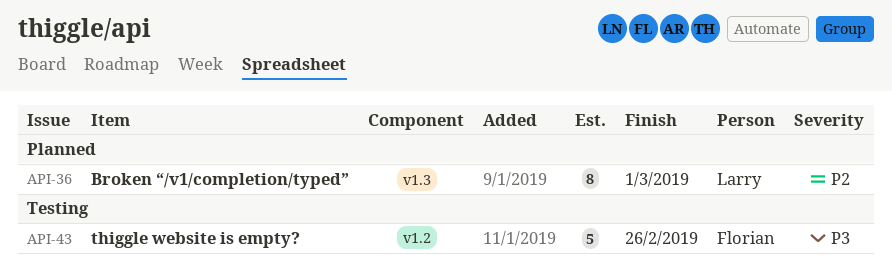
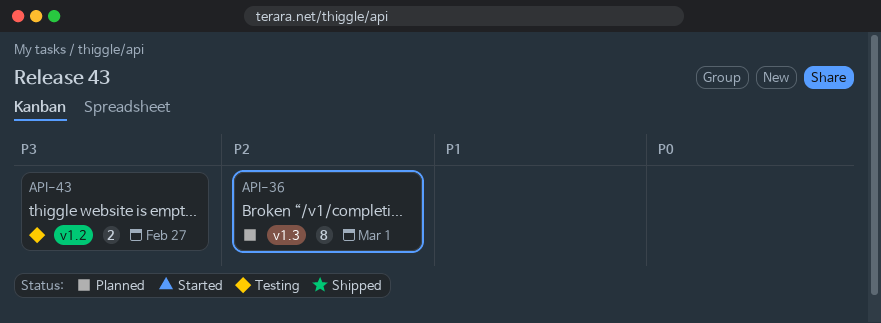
API-43, estimate: 5 -> 2
API-43, due: Feb 26 -> Feb 27

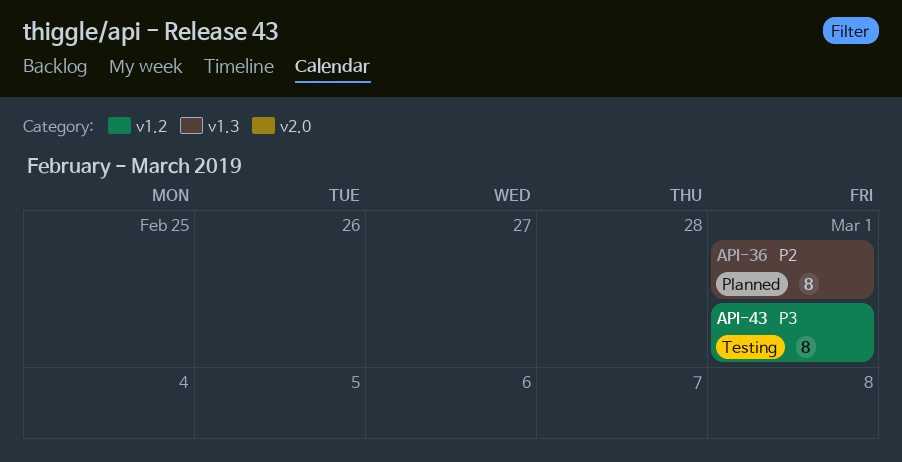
API-43, estimate: 2 -> 8
API-43, due: Feb 27 -> Mar 1

